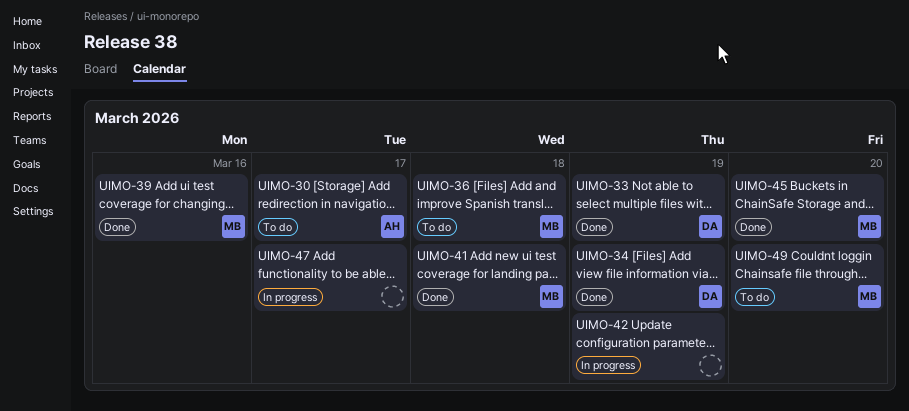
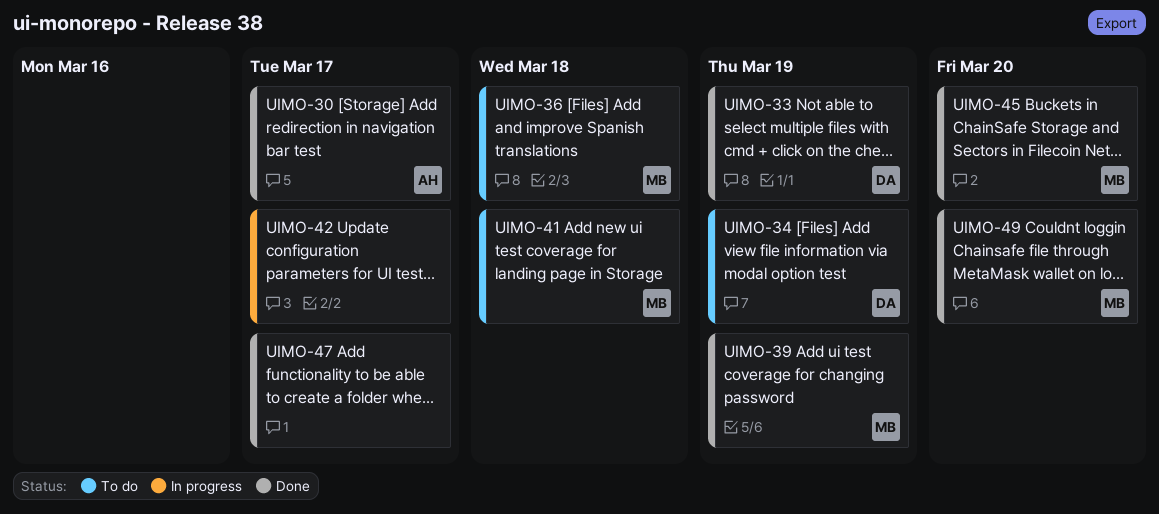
UIMO-30, status: To do -> Done
UIMO-34, status: Done -> To do
UIMO-39, due: Mar 16 -> Mar 19
UIMO-41, status: Done -> To do
UIMO-42, due: Mar 19 -> Mar 17
UIMO-47, status: In progress -> Done
UIMO-49, status: To do -> Done

